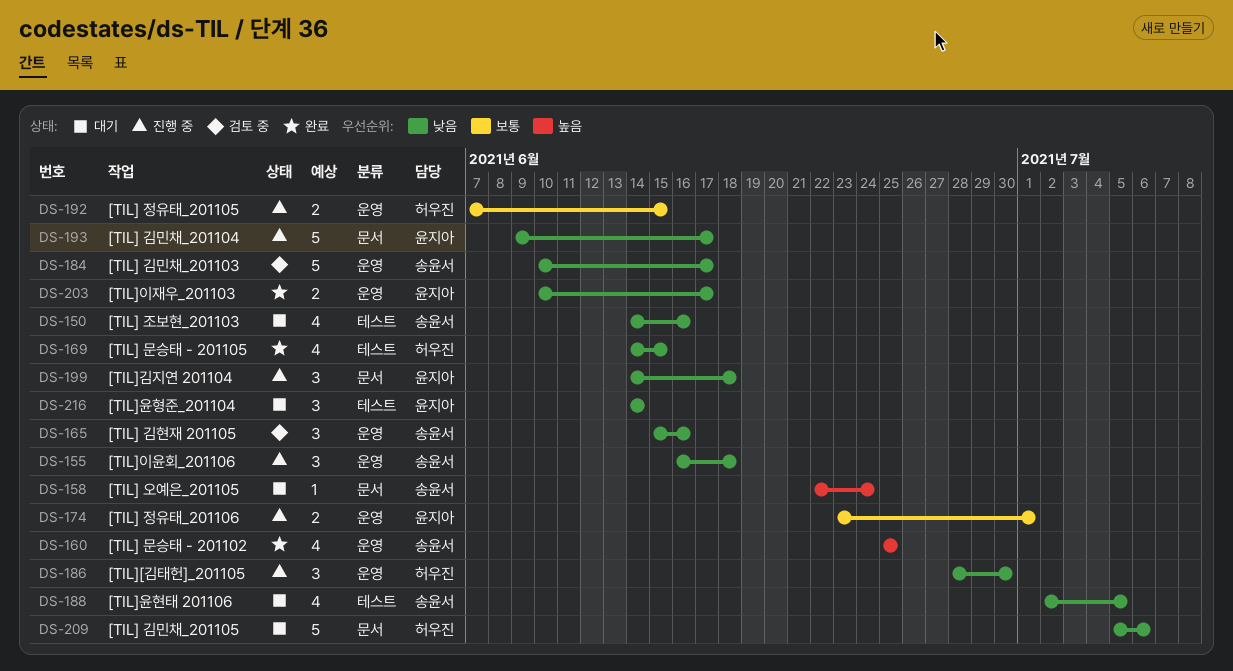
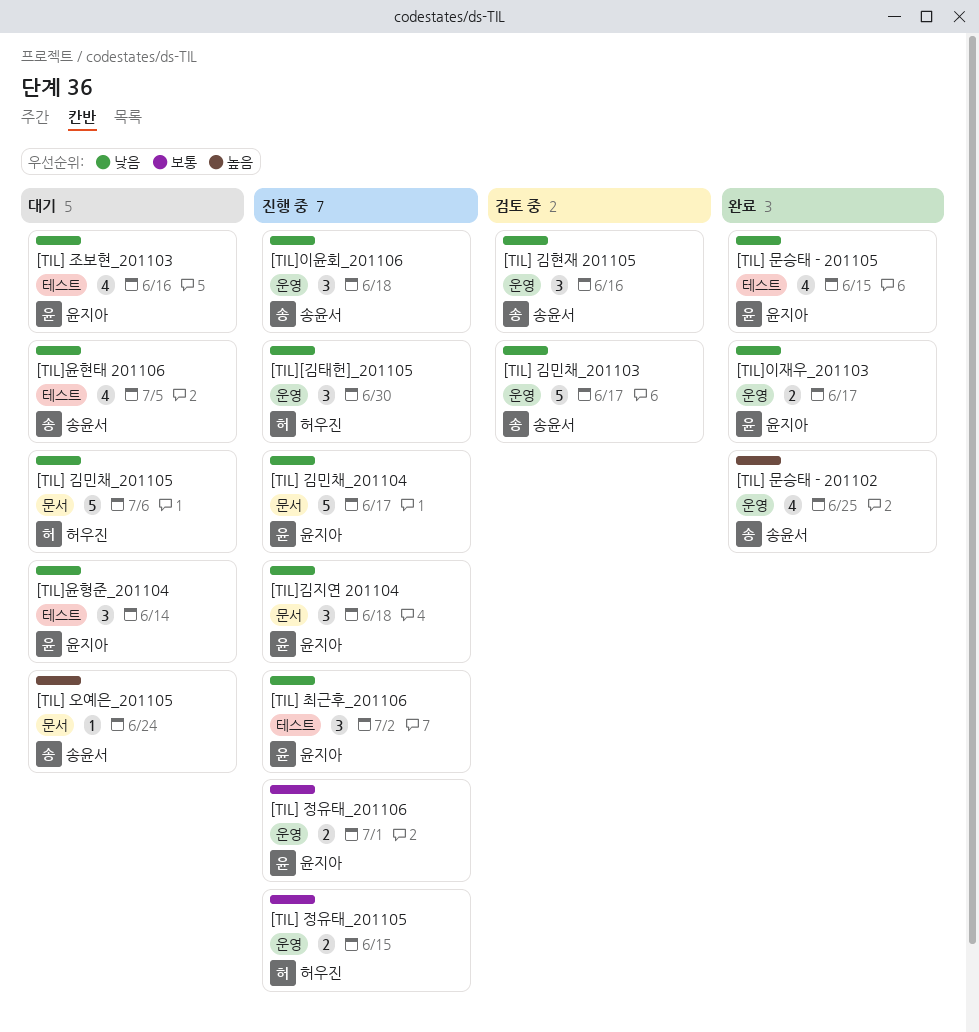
[TIL] 문승태 - 201105, owner: 허우진 -> 윤지아
[TIL] 조보현_201103, owner: 송윤서 -> 윤지아
[TIL] 최근후_201106: none -> present

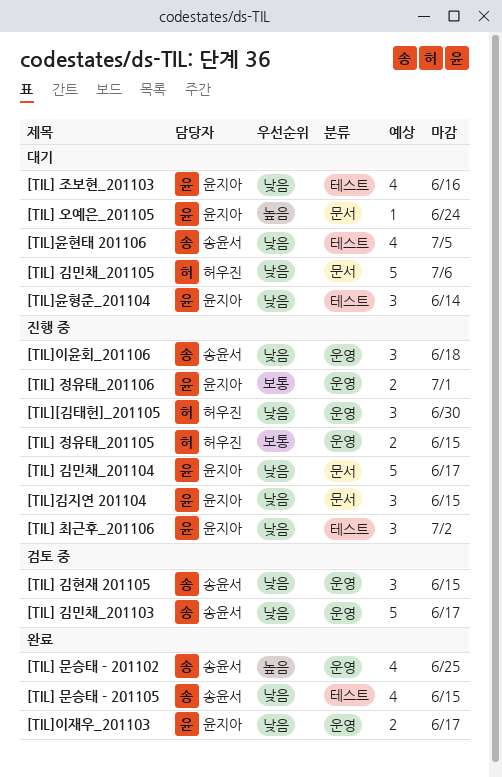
[TIL] 김현재 201105, due: Jun 16 -> Jun 15
[TIL] 문승태 - 201105, owner: 윤지아 -> 송윤서
[TIL] 오예은_201105, owner: 송윤서 -> 윤지아
[TIL]김지연 201104, due: Jun 18 -> Jun 15

